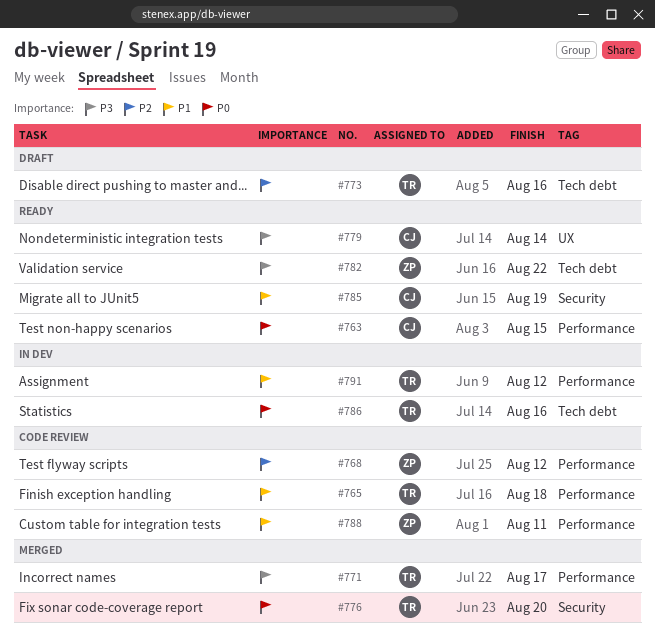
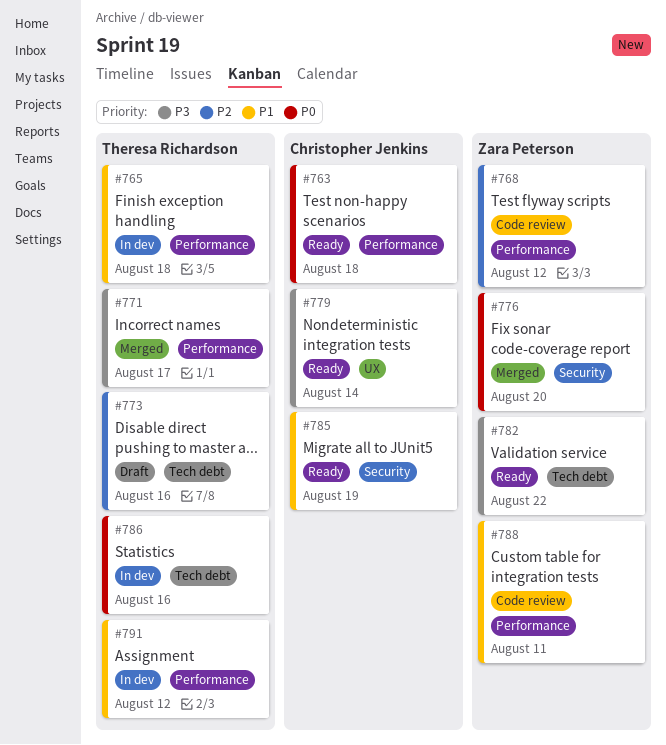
#763, due: Aug 15 -> Aug 18
#765, status: Code review -> In dev
#776, owner: Theresa Richardson -> Zara Peterson

